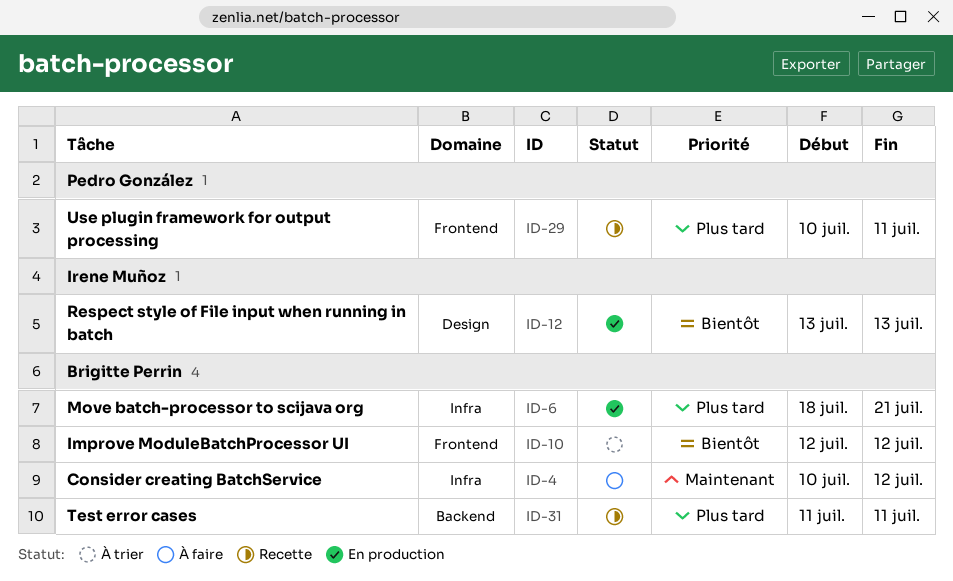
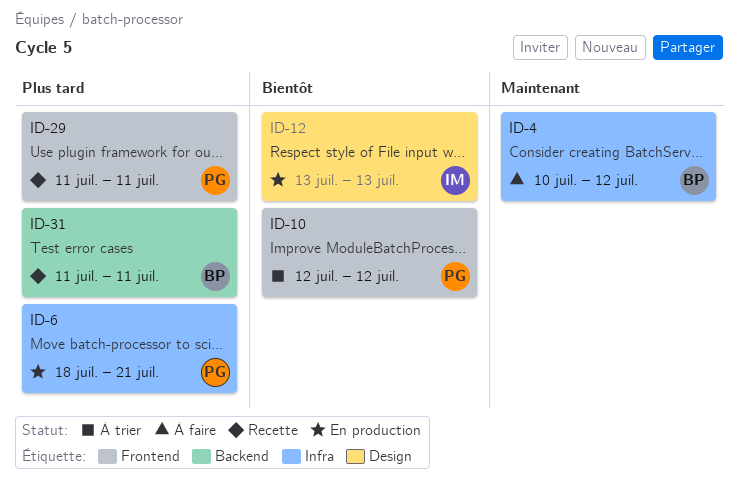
ID-6, owner: Brigitte Perrin -> Pedro González
ID-10, owner: Brigitte Perrin -> Pedro González
ID-29, start: Jul 10 -> Jul 11

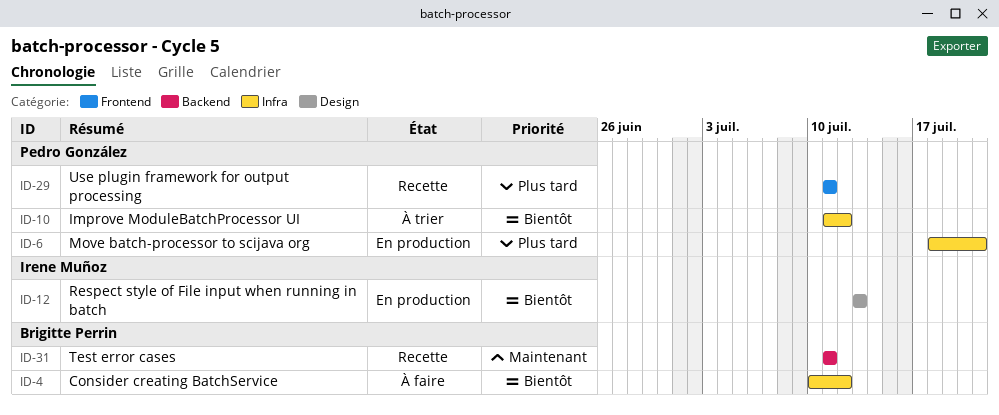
ID-4, priority: Maintenant -> Bientôt
ID-10, label: Frontend -> Infra
ID-10, start: Jul 12 -> Jul 11
ID-31, priority: Plus tard -> Maintenant

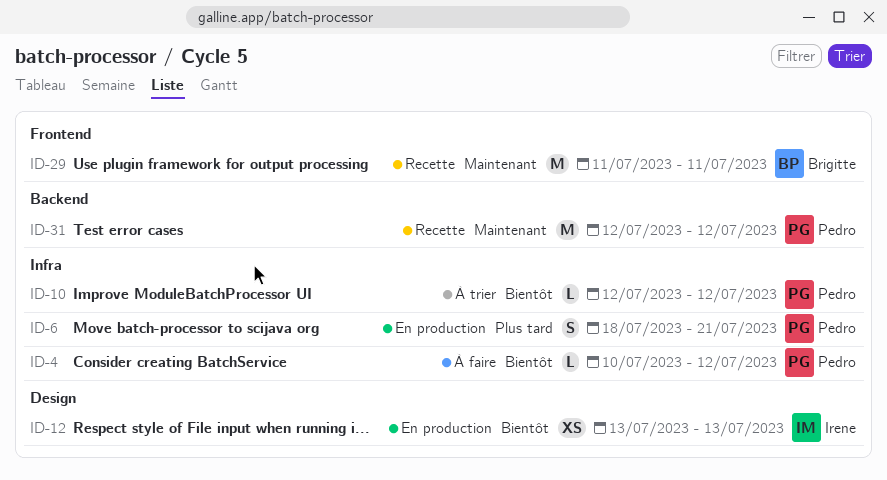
ID-4, owner: Brigitte Perrin -> Pedro González
ID-10, start: Jul 11 -> Jul 12
ID-29, owner: Pedro González -> Brigitte Perrin
ID-29, priority: Plus tard -> Maintenant
ID-31, owner: Brigitte Perrin -> Pedro González
ID-31, start: Jul 11 -> Jul 12
ID-31, due: Jul 11 -> Jul 12

